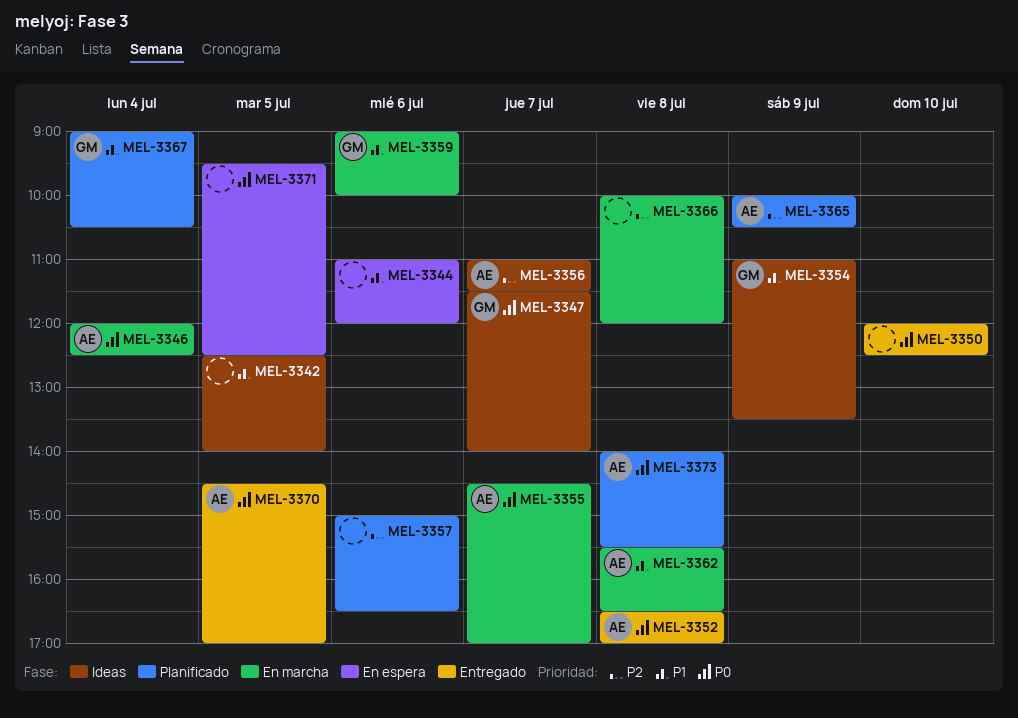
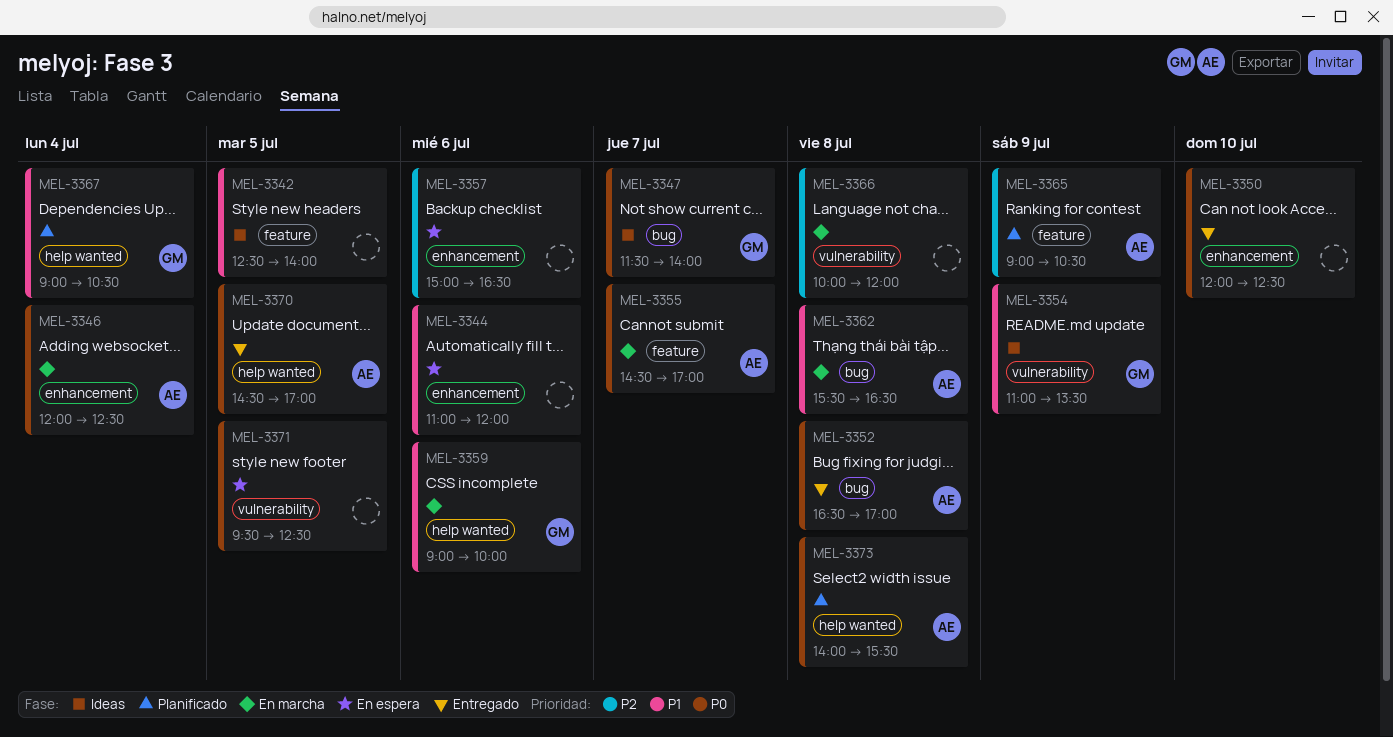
MEL-3356: present -> none
MEL-3357, status: Planificado -> En espera
MEL-3365, begins: 10:00 -> 09:00

